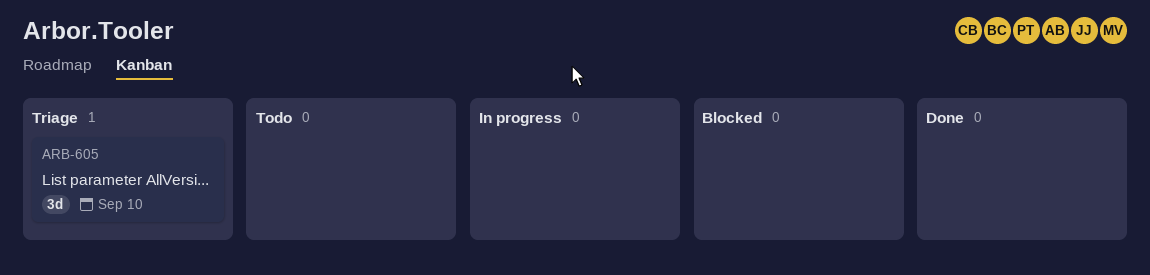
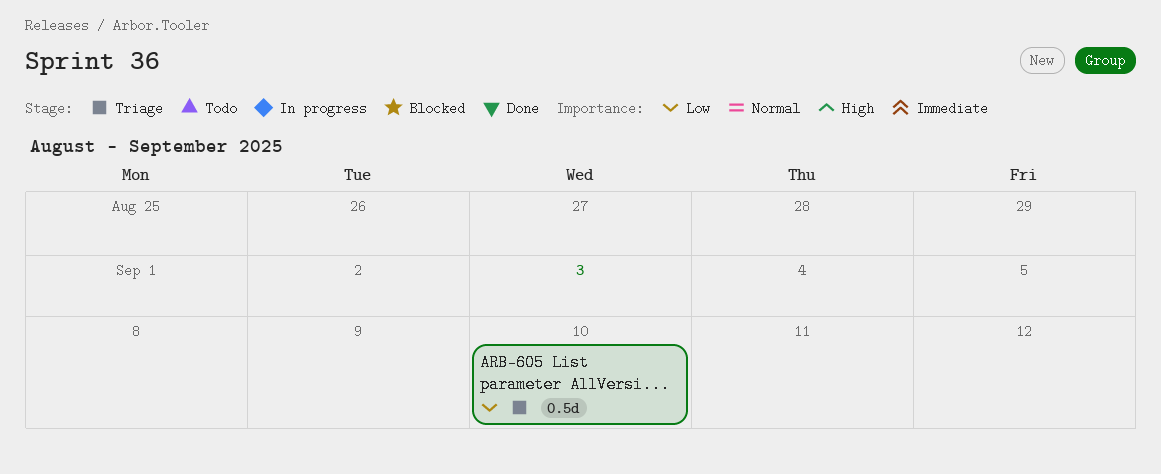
ARB-605, estimate: 3d -> 0.5d

